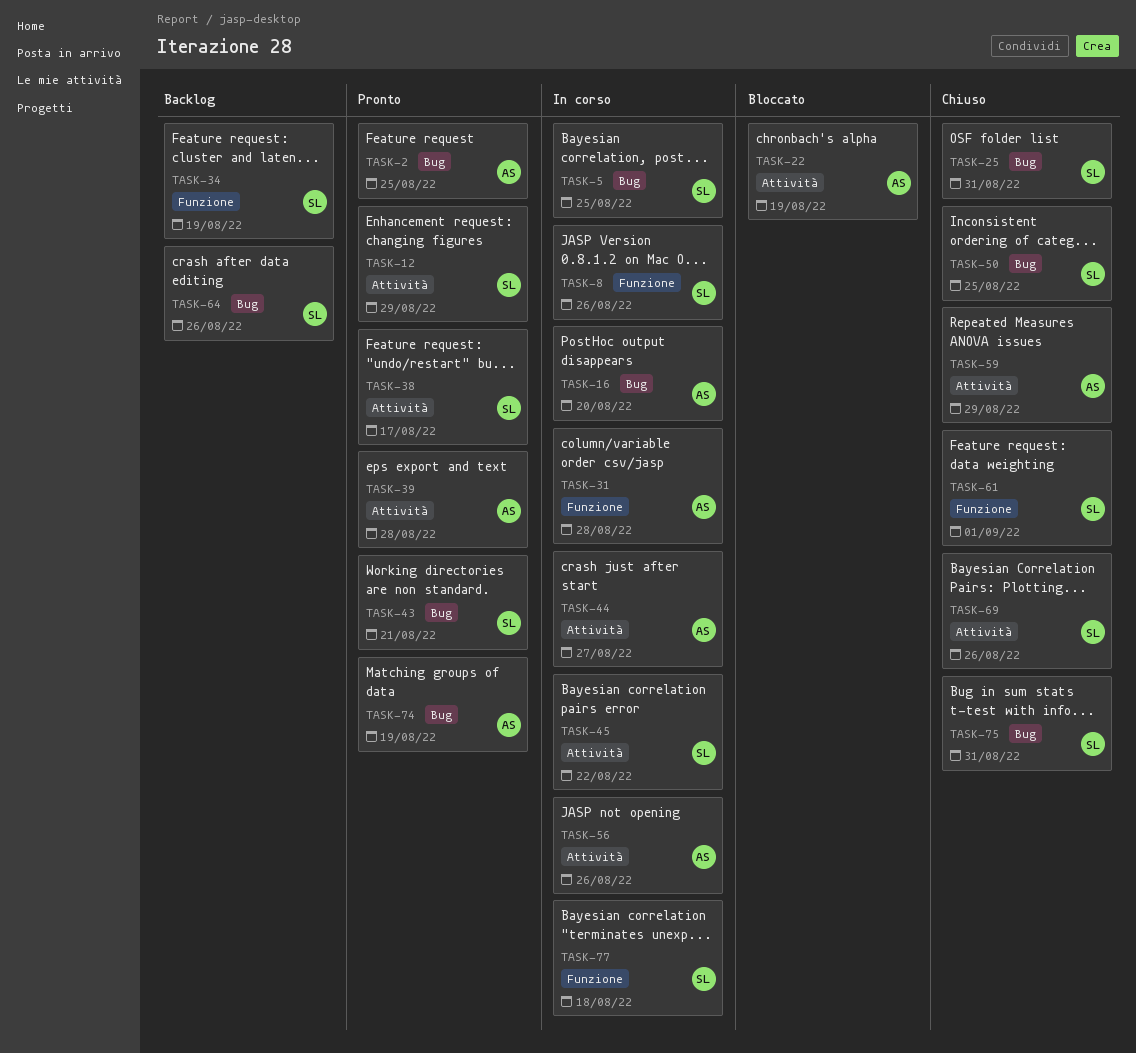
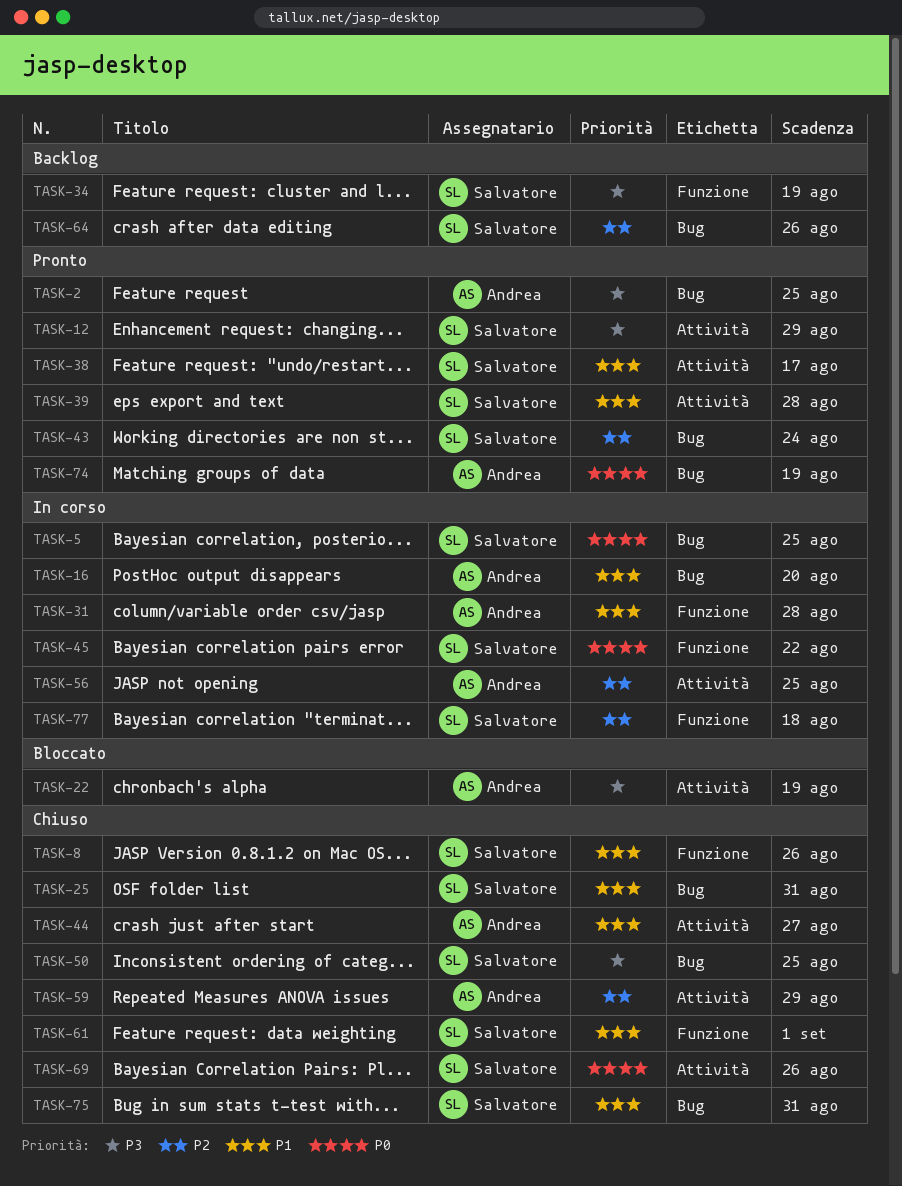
TASK-8, status: In corso -> Chiuso
TASK-39, owner: Andrea -> Salvatore
TASK-43, due: Aug 21 -> Aug 24
TASK-44, status: In corso -> Chiuso
TASK-45, label: Attività -> Funzione
TASK-56, due: Aug 26 -> Aug 25

